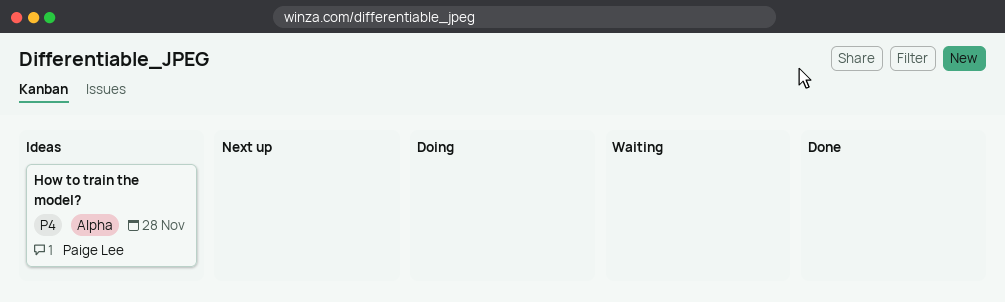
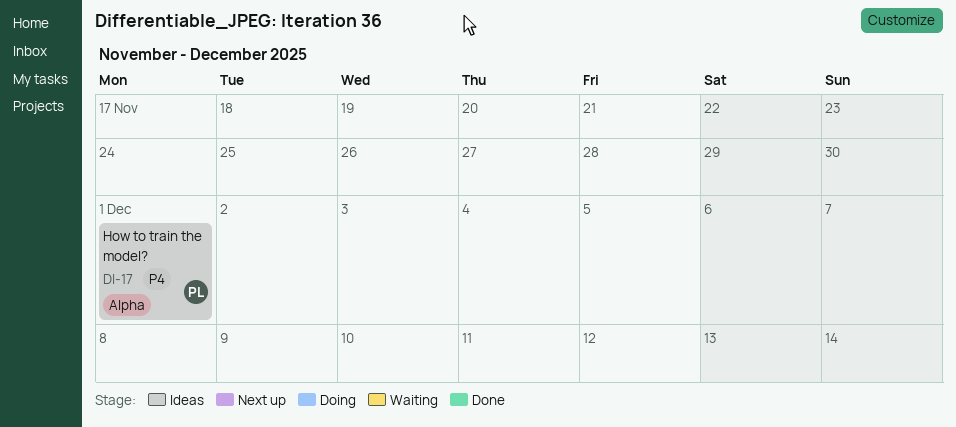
How to train the model?, due: Nov 28 -> Dec 1

